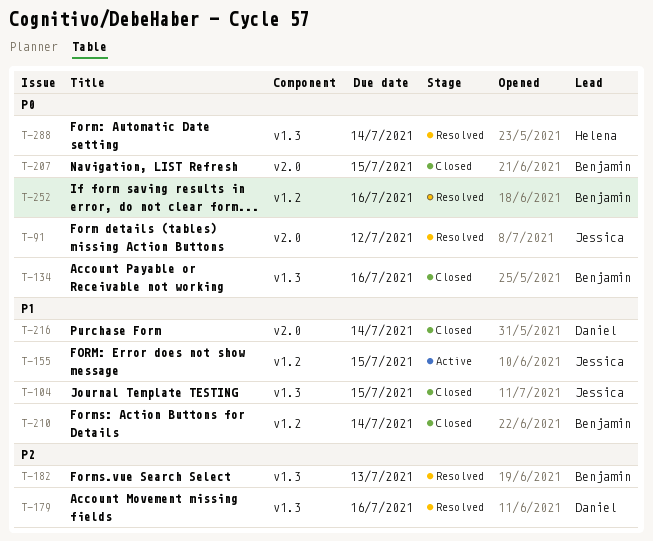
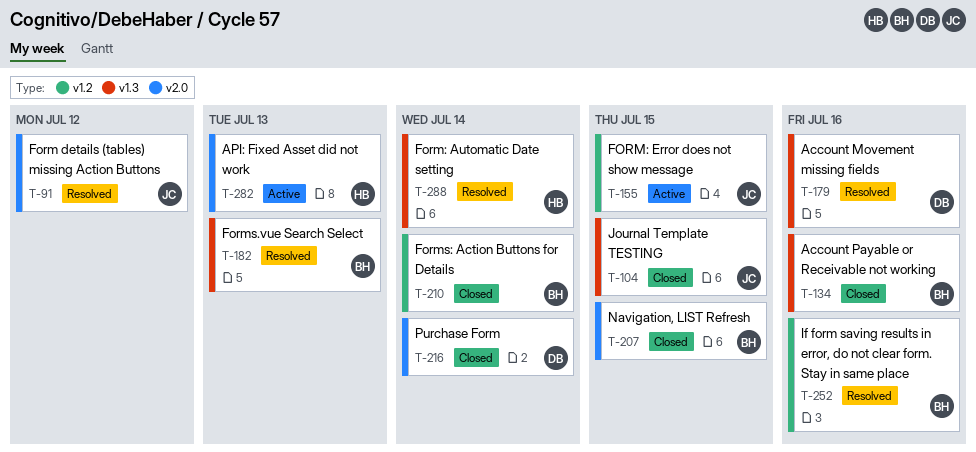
T-282: none -> present

